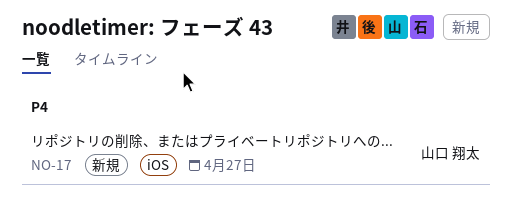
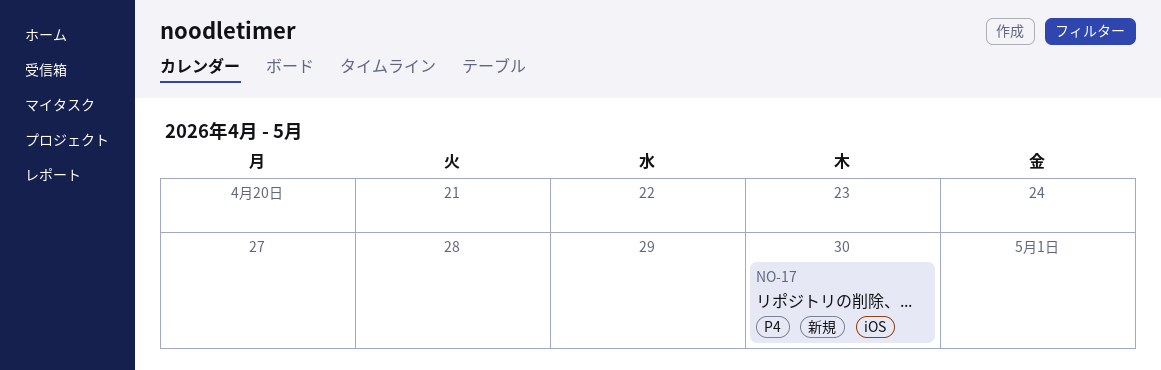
NO-17, due: Apr 27 -> Apr 30

